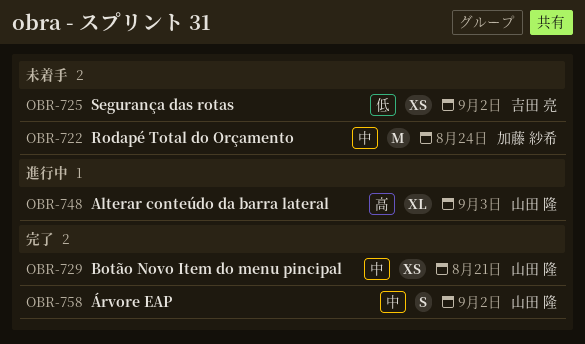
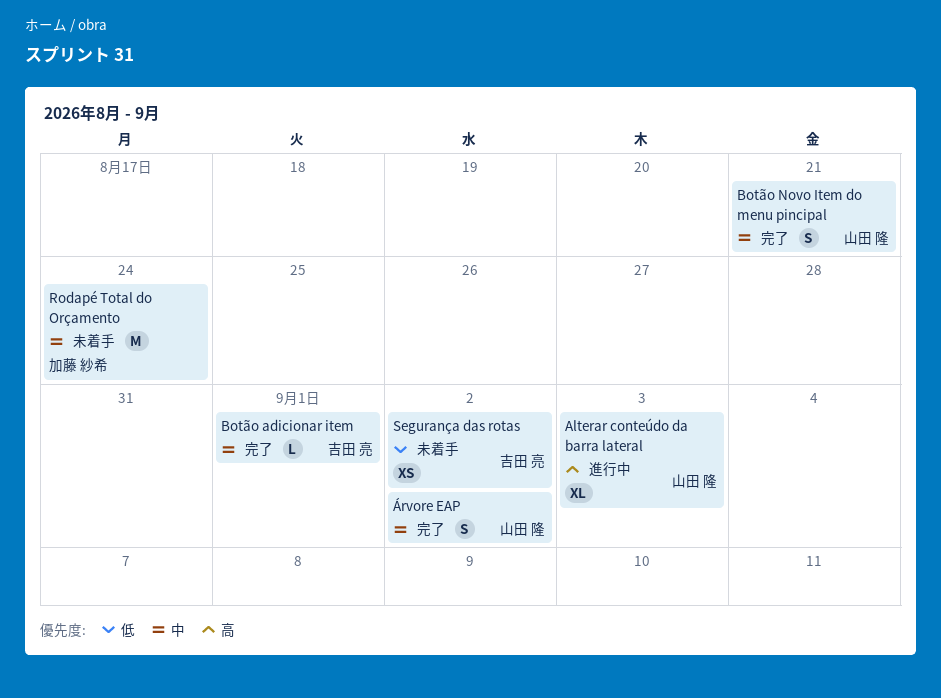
Botão adicionar item: none -> present
Botão Novo Item do menu pincipal, estimate: XS -> S

